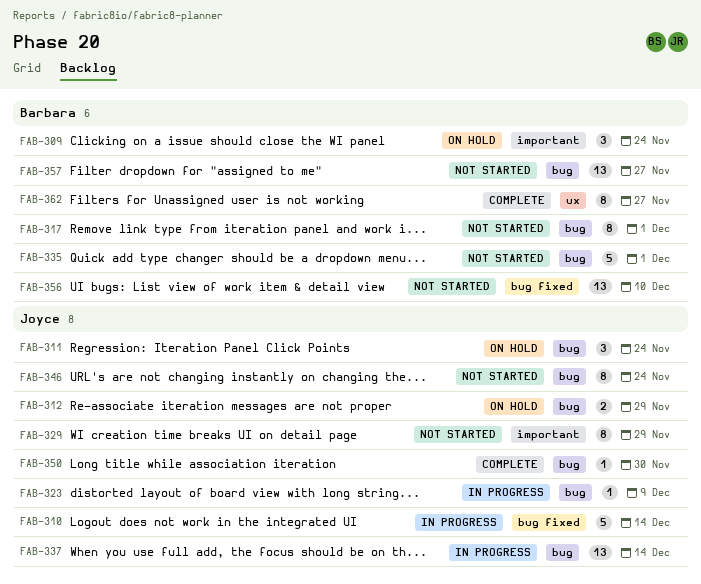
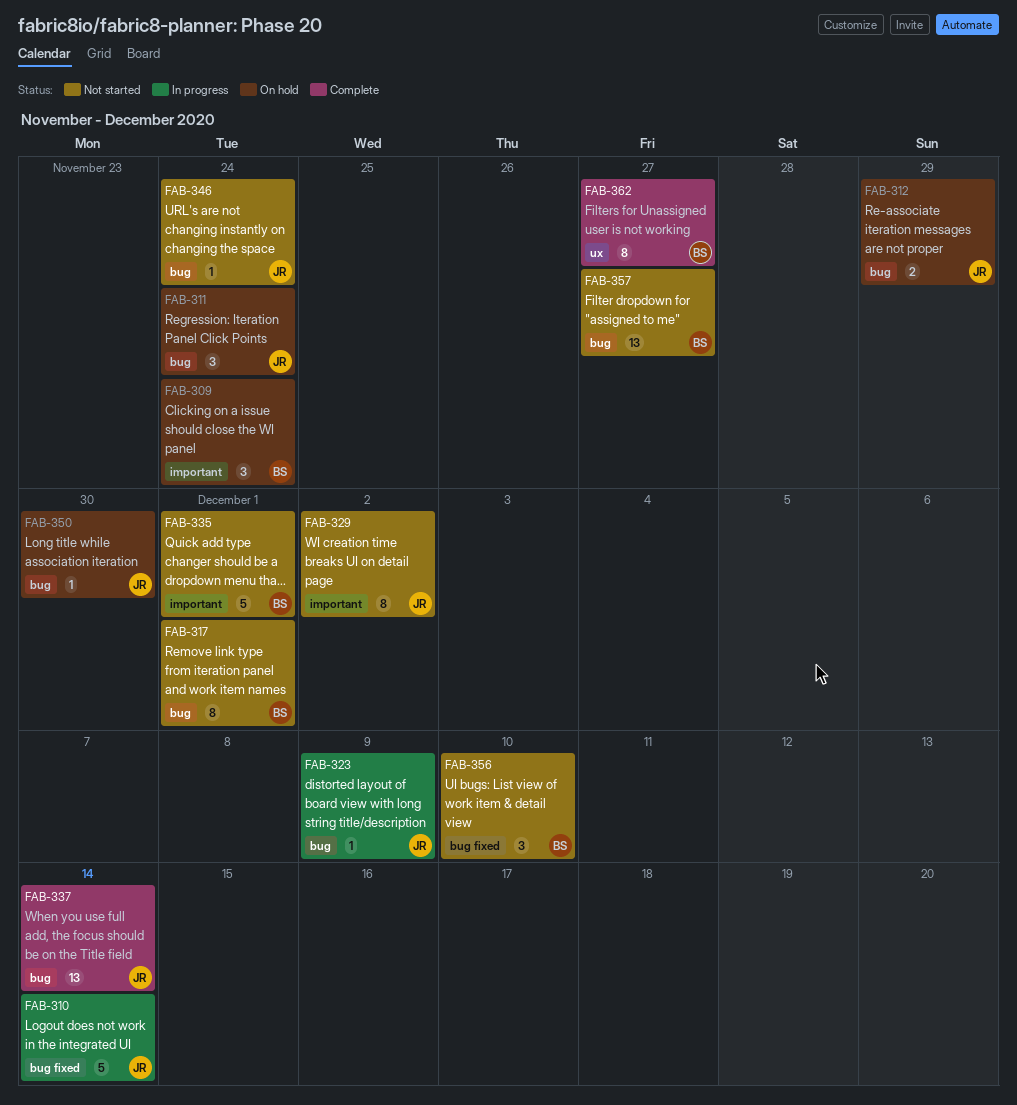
FAB-329, due: Nov 29 -> Dec 2
FAB-335, label: bug -> important
FAB-337, status: In progress -> Complete
FAB-346, estimate: 8 -> 1
FAB-350, status: Complete -> On hold
FAB-356, estimate: 13 -> 3

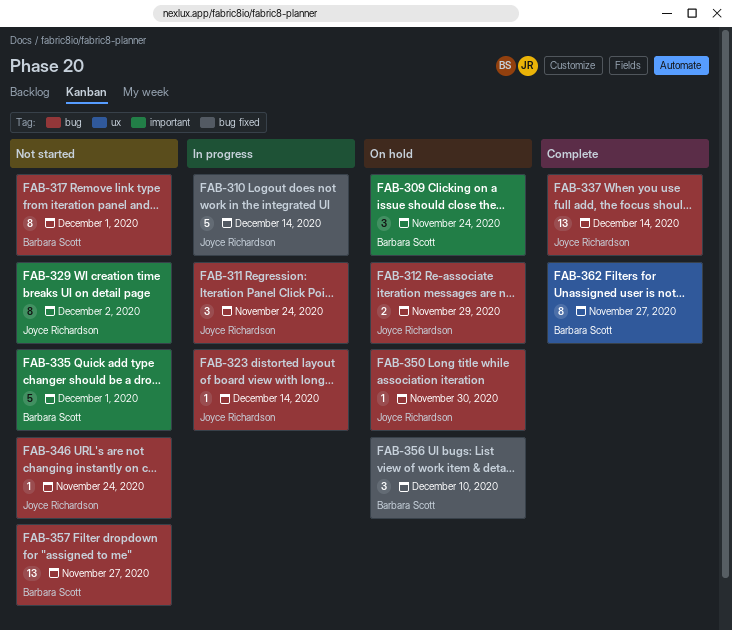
FAB-311, status: On hold -> In progress
FAB-323, due: Dec 9 -> Dec 14
FAB-356, status: Not started -> On hold

